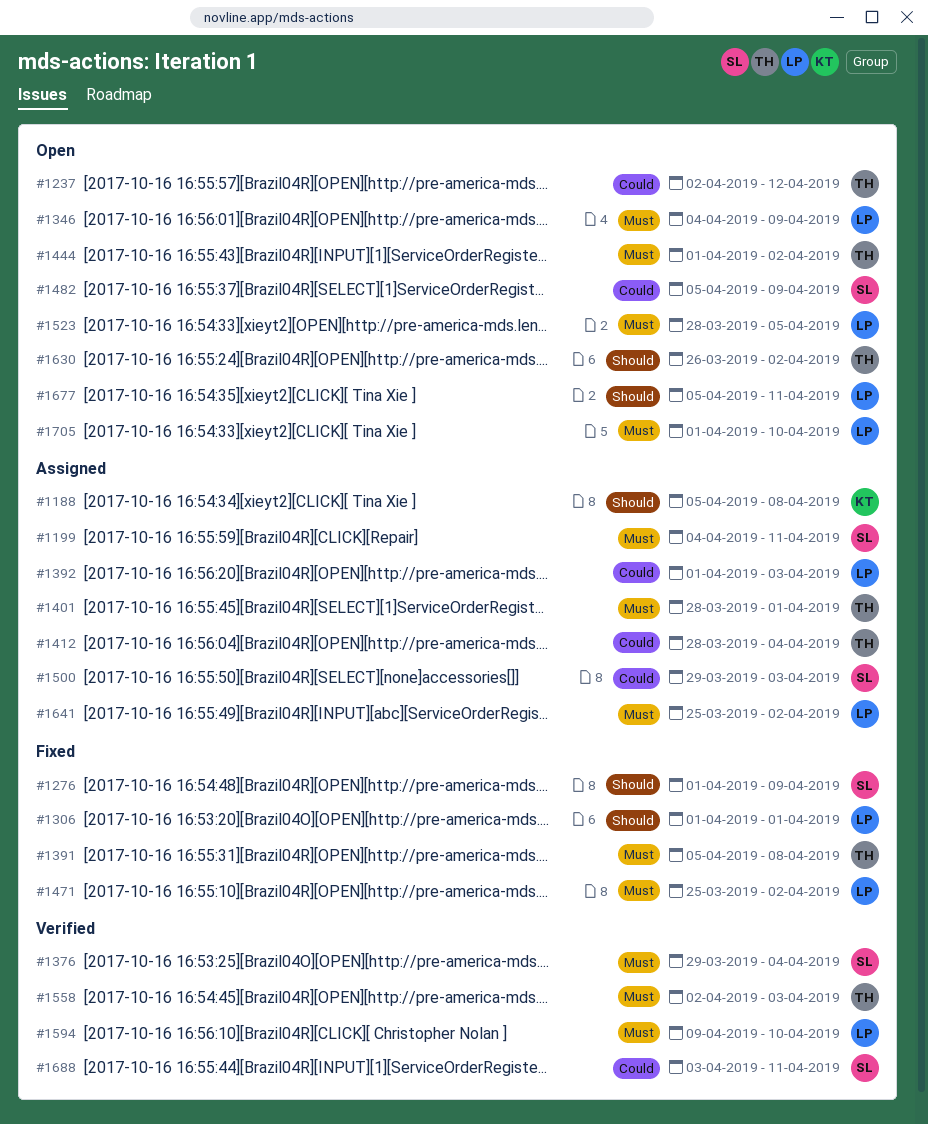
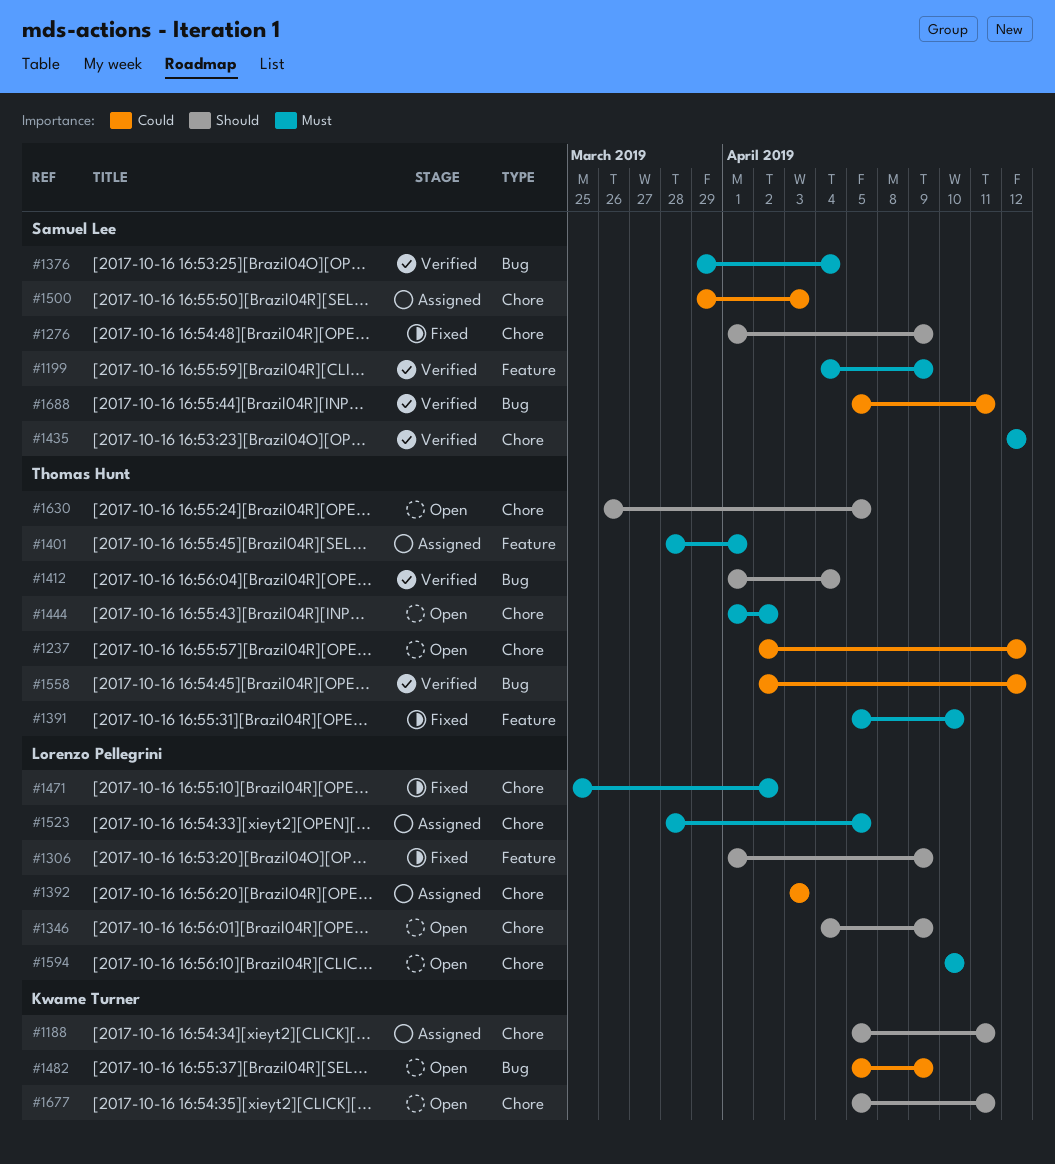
#1188, due: Apr 8 -> Apr 11
#1199, status: Assigned -> Verified
#1199, due: Apr 11 -> Apr 9
#1306, due: Apr 1 -> Apr 9
#1346, priority: Must -> Should
#1391, due: Apr 8 -> Apr 10
#1392, start: Apr 1 -> Apr 3
#1412, status: Assigned -> Verified
#1412, priority: Could -> Should
#1412, start: Mar 28 -> Apr 1
#1435: none -> present
#1482, owner: Samuel Lee -> Kwame Turner
#1523, status: Open -> Assigned
#1558, priority: Must -> Could
#1558, due: Apr 3 -> Apr 12
#1594, status: Verified -> Open
#1594, start: Apr 9 -> Apr 10
#1630, due: Apr 2 -> Apr 5
#1641: present -> none
#1677, owner: Lorenzo Pellegrini -> Kwame Turner
#1688, start: Apr 3 -> Apr 5
#1705: present -> none

